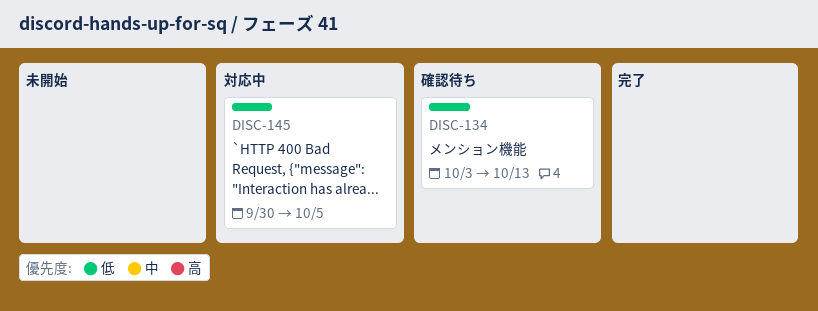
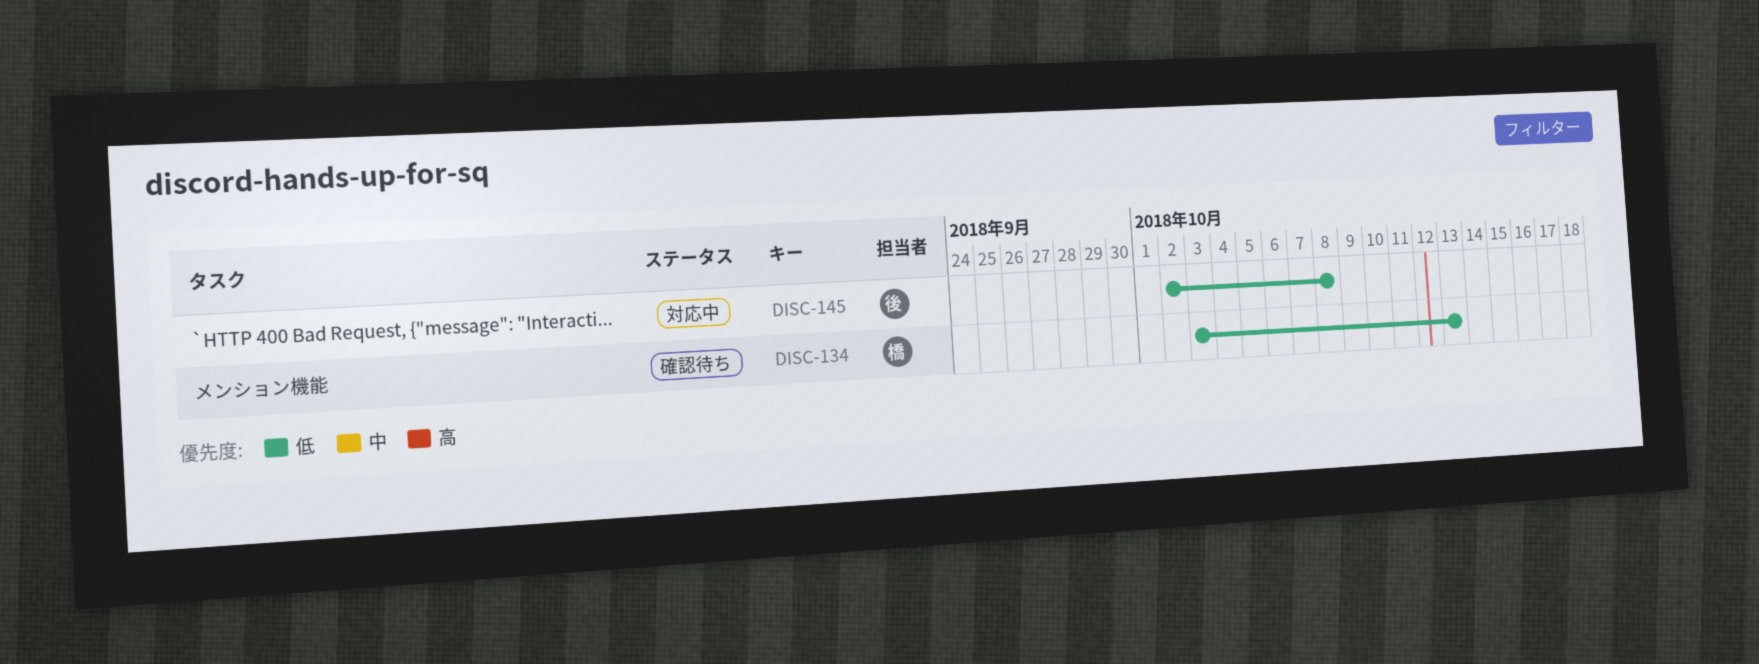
DISC-145, start: Sep 30 -> Oct 2
DISC-145, due: Oct 5 -> Oct 8

